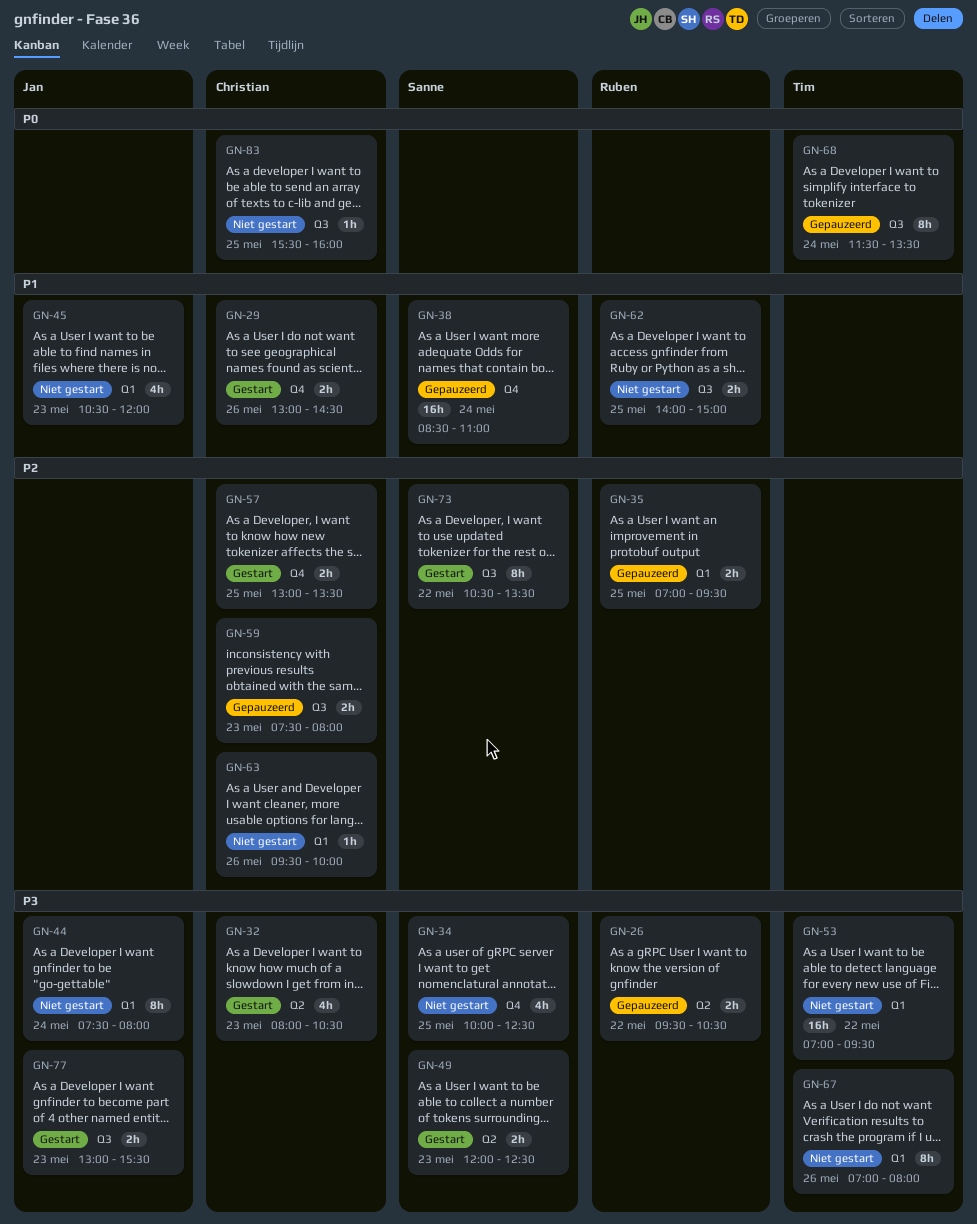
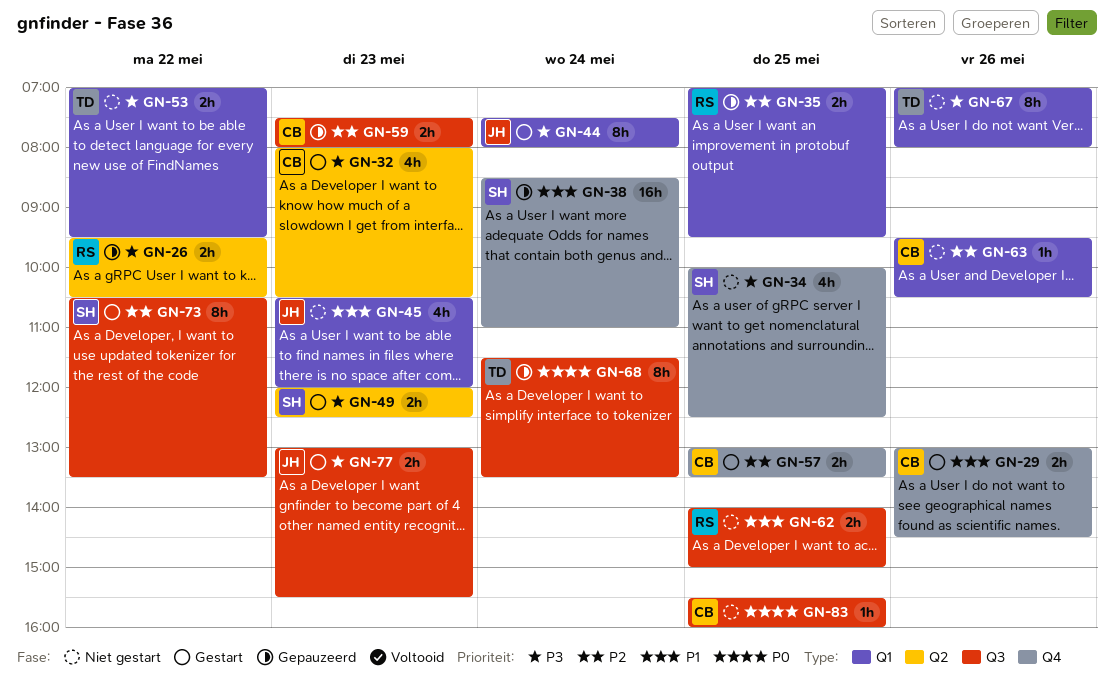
GN-44, status: Niet gestart -> Gestart
GN-53, estimate: 16h -> 2h
GN-63, ends: 10:00 -> 10:30

